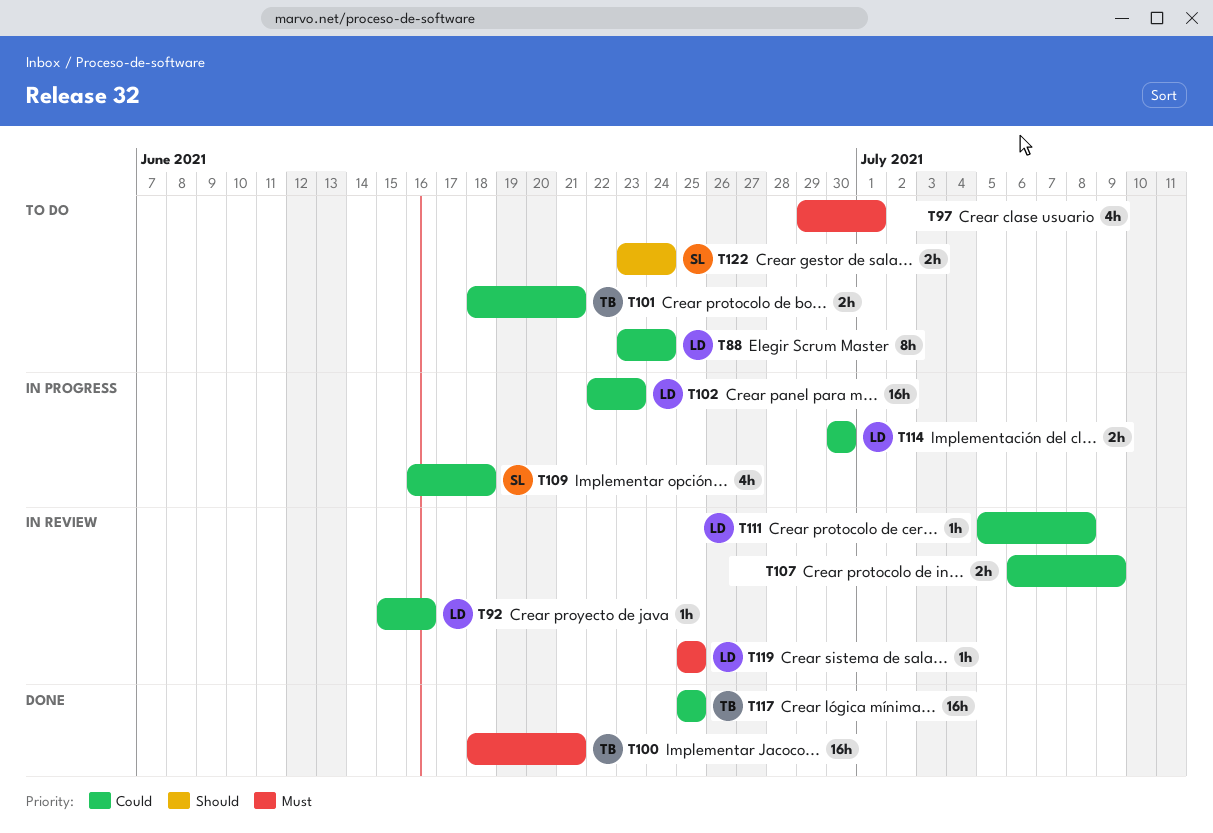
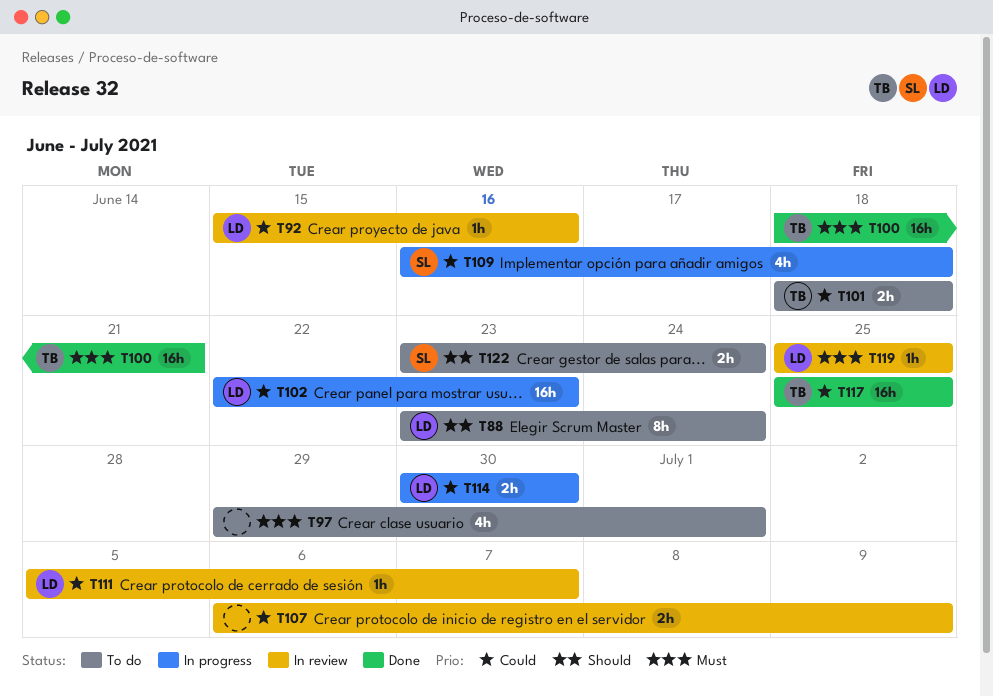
T88, priority: Could -> Should
T101, due: Jun 21 -> Jun 18
T111, due: Jul 8 -> Jul 7

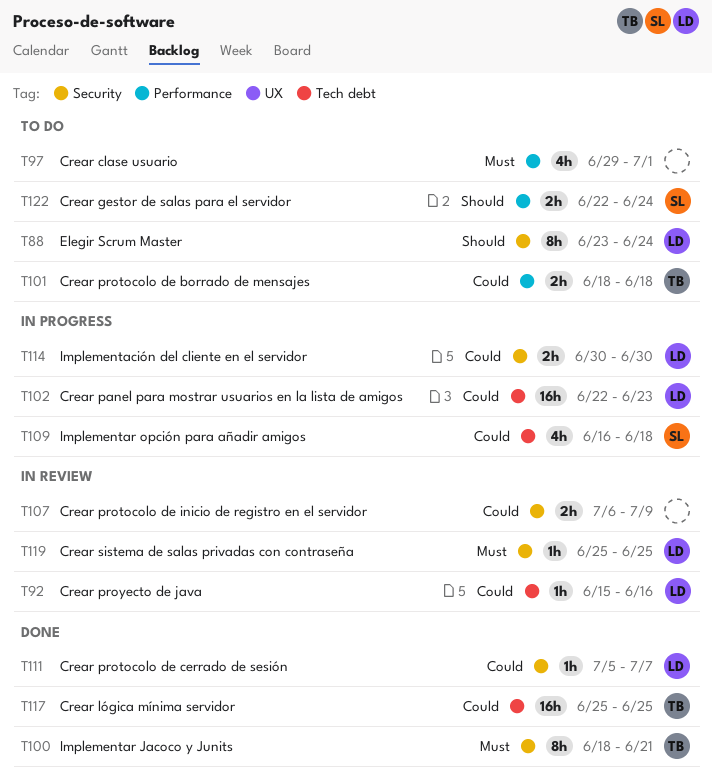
T100, estimate: 16h -> 8h
T111, status: In review -> Done
T122, start: Jun 23 -> Jun 22

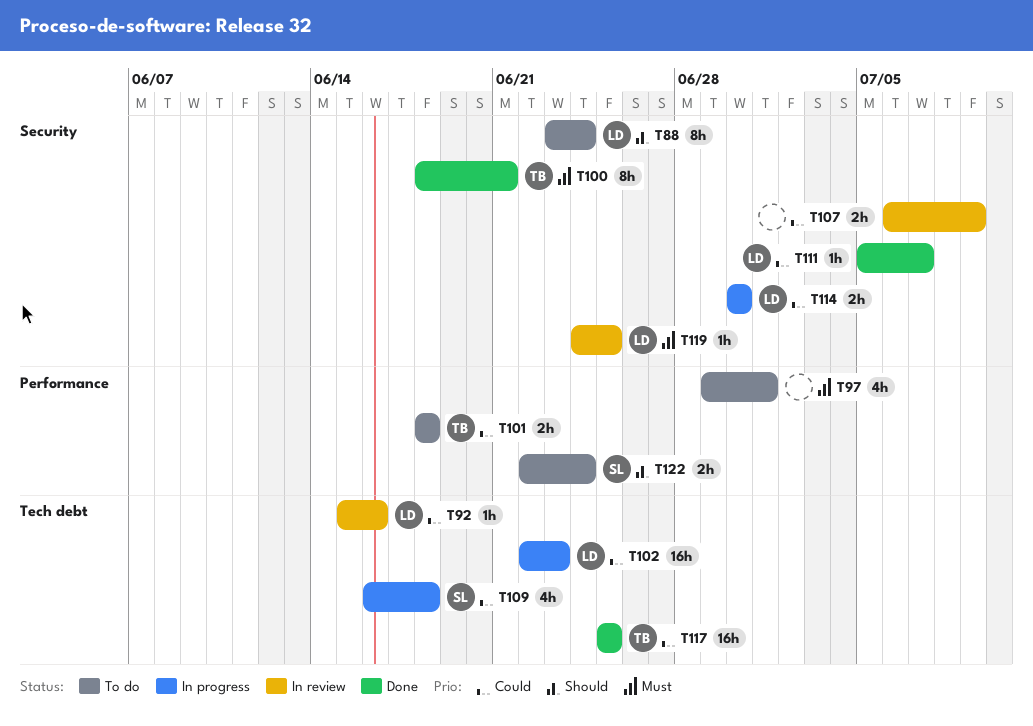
T119, start: Jun 25 -> Jun 24

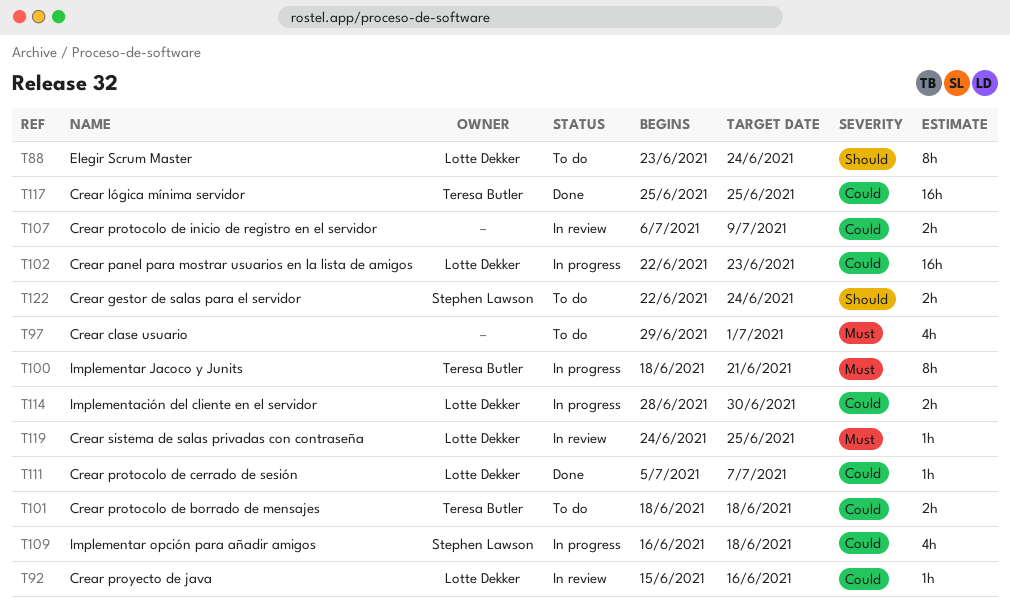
T100, status: Done -> In progress
T114, start: Jun 30 -> Jun 28

